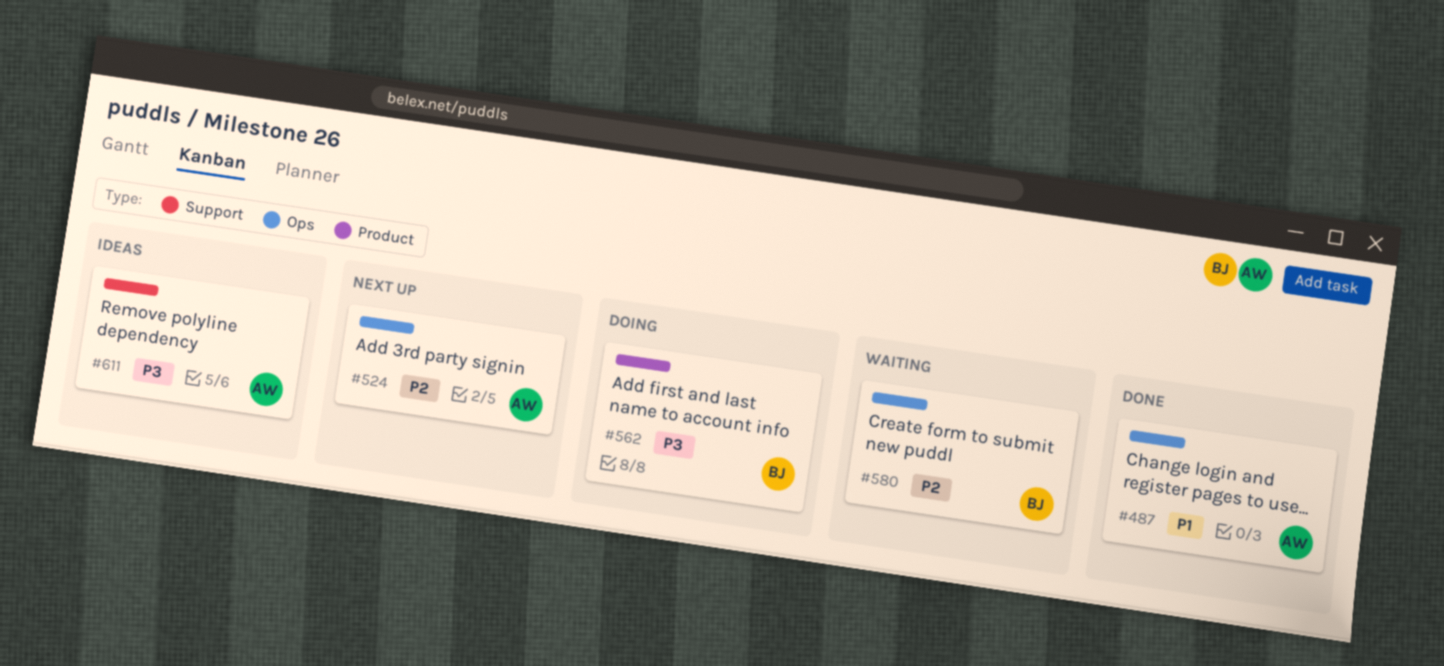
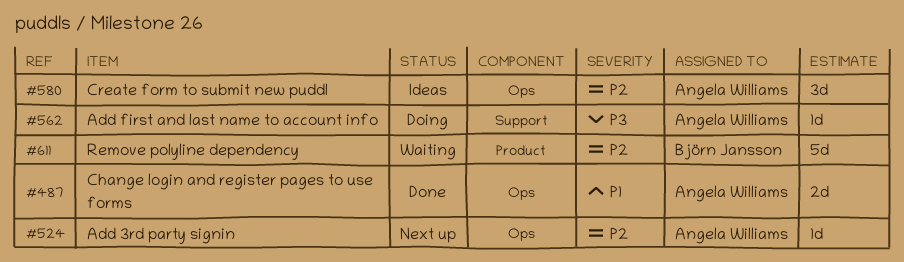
#562, owner: Björn Jansson -> Angela Williams
#562, label: Product -> Support
#580, status: Waiting -> Ideas
#580, owner: Björn Jansson -> Angela Williams
#611, status: Ideas -> Waiting
#611, owner: Angela Williams -> Björn Jansson
#611, priority: P3 -> P2
#611, label: Support -> Product

